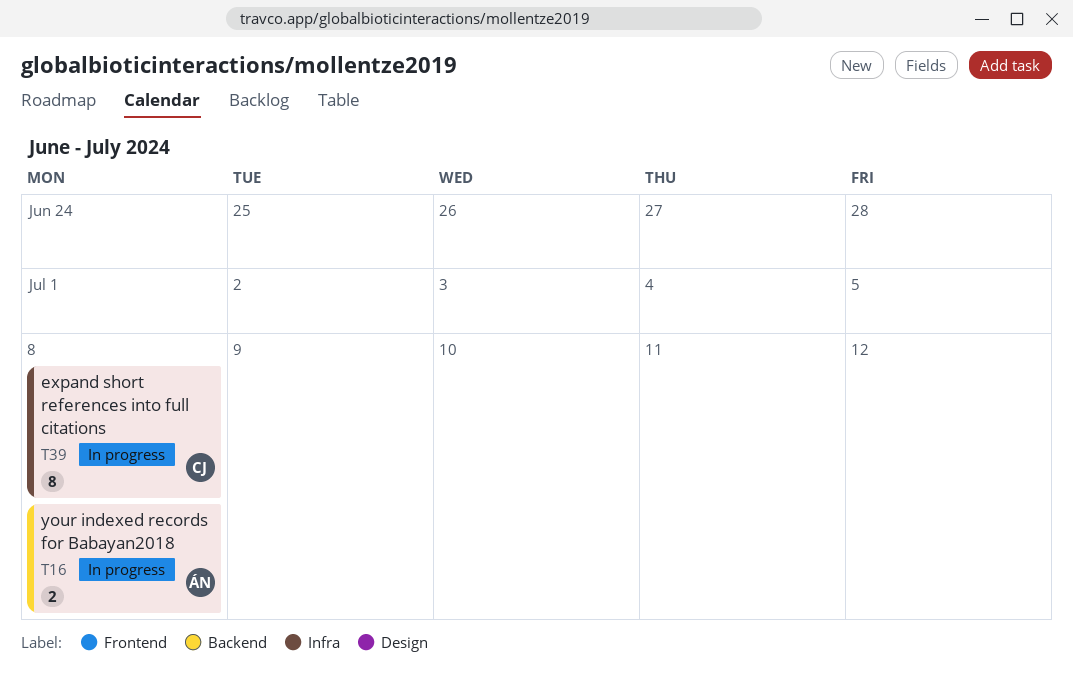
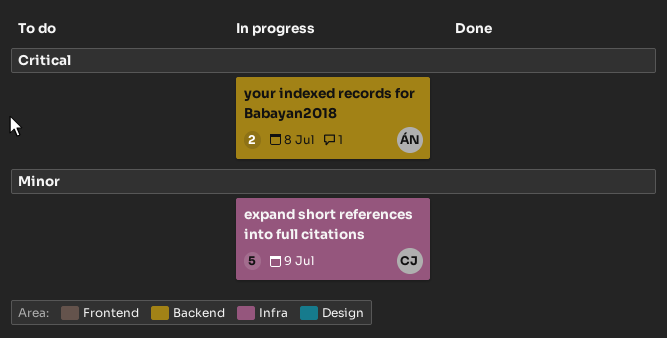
expand short references into full citations, estimate: 8 -> 5
expand short references into full citations, due: Jul 8 -> Jul 9

